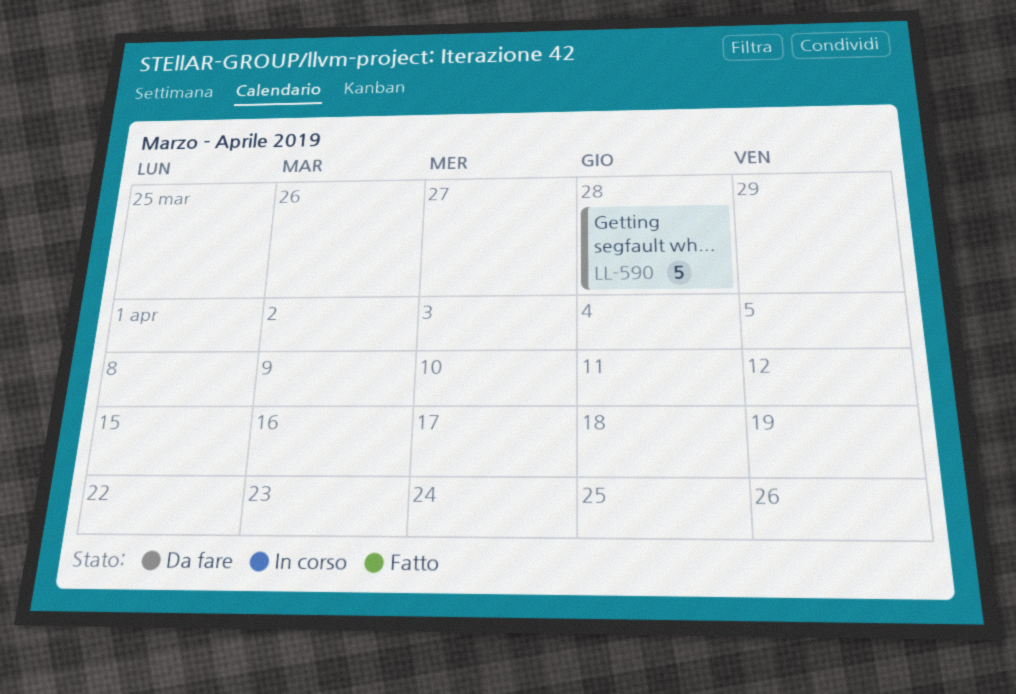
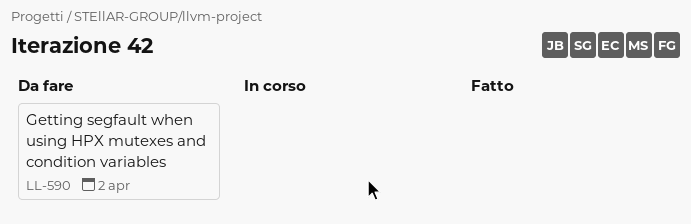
LL-590, due: Mar 28 -> Apr 2

